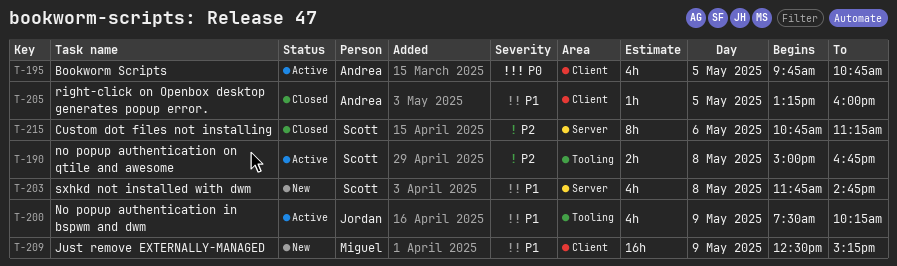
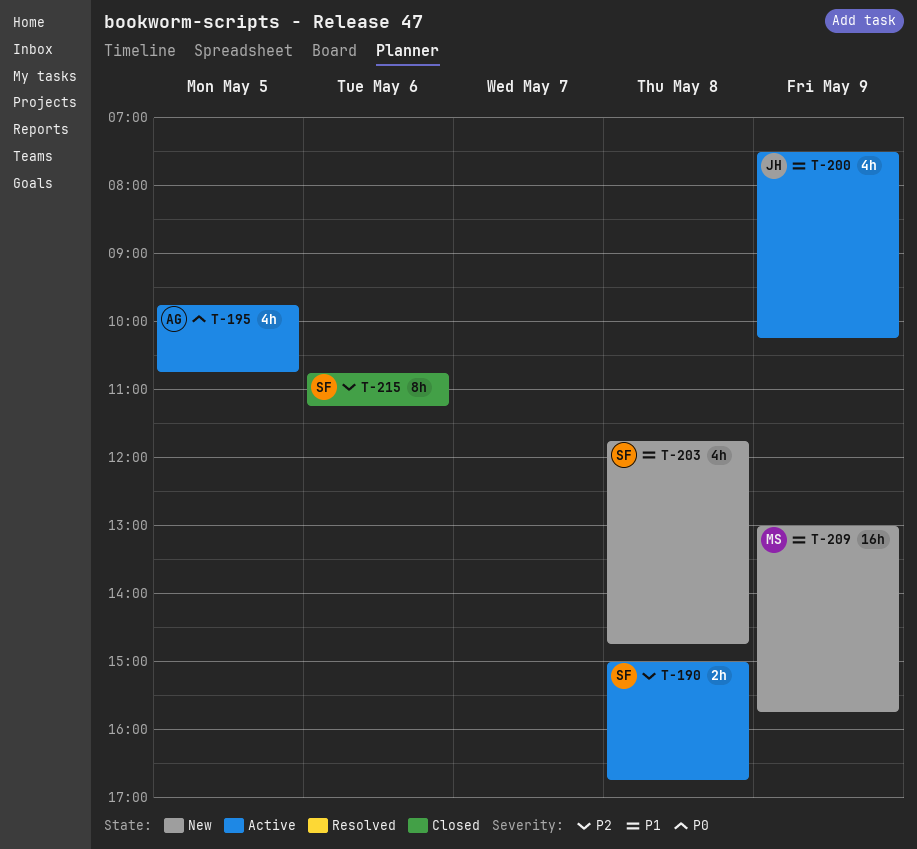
T-205: present -> none
T-209, begins: 12:30 -> 13:00
T-209, ends: 15:15 -> 15:45

